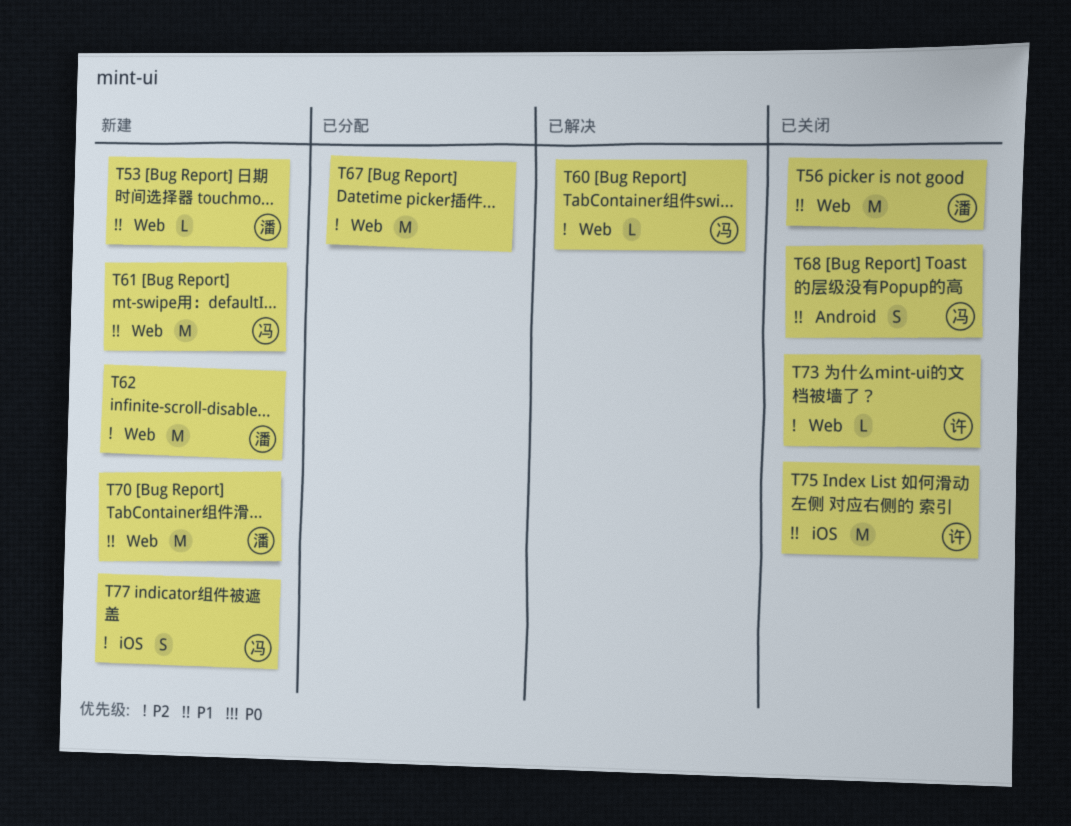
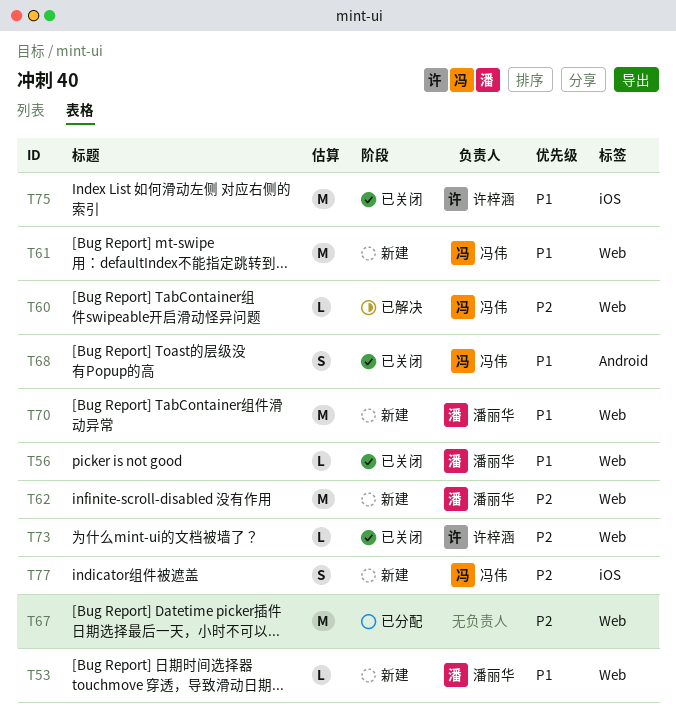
T56, estimate: M -> L

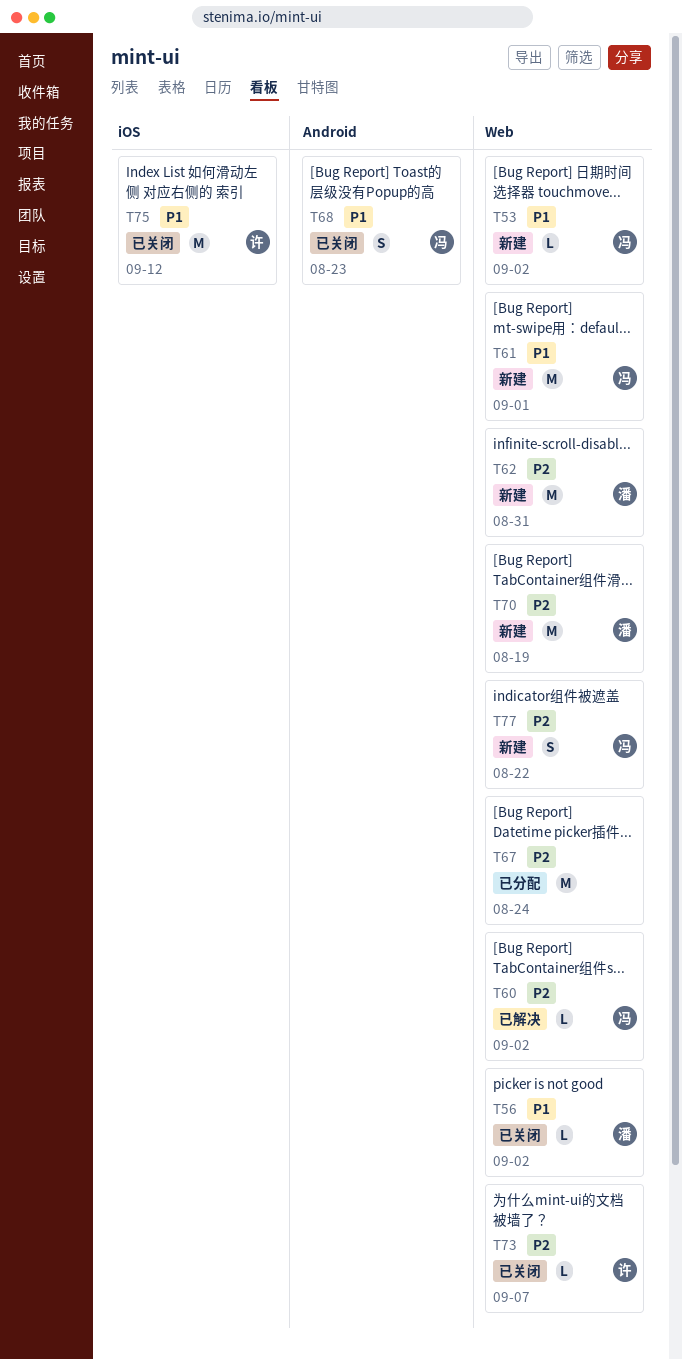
T53, owner: 潘丽华 -> 冯伟
T70, priority: P1 -> P2
T77, label: iOS -> Web

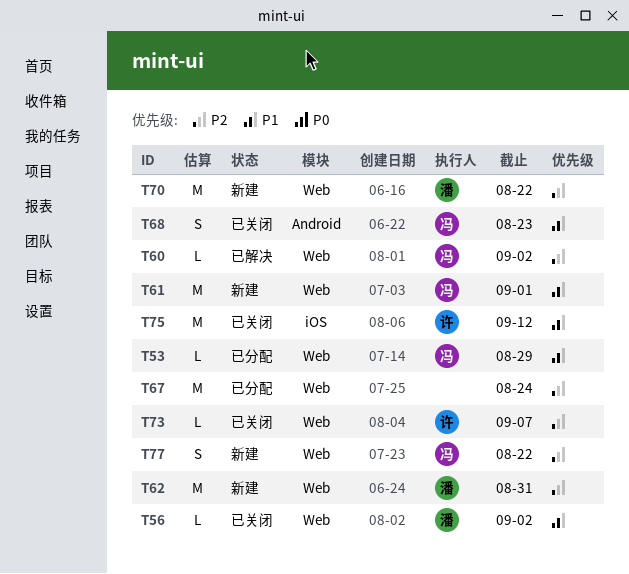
T53, status: 新建 -> 已分配
T53, due: Sep 2 -> Aug 29
T70, due: Aug 19 -> Aug 22

